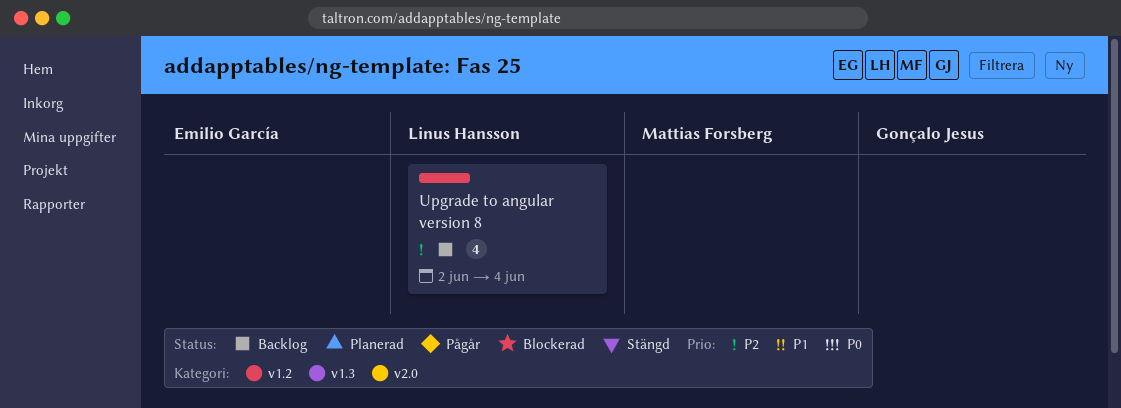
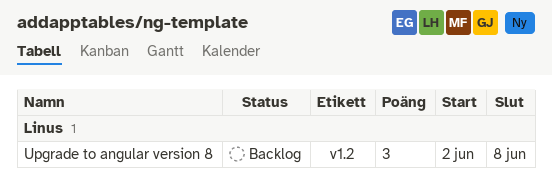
Upgrade to angular version 8, estimate: 4 -> 3
Upgrade to angular version 8, due: Jun 4 -> Jun 8

